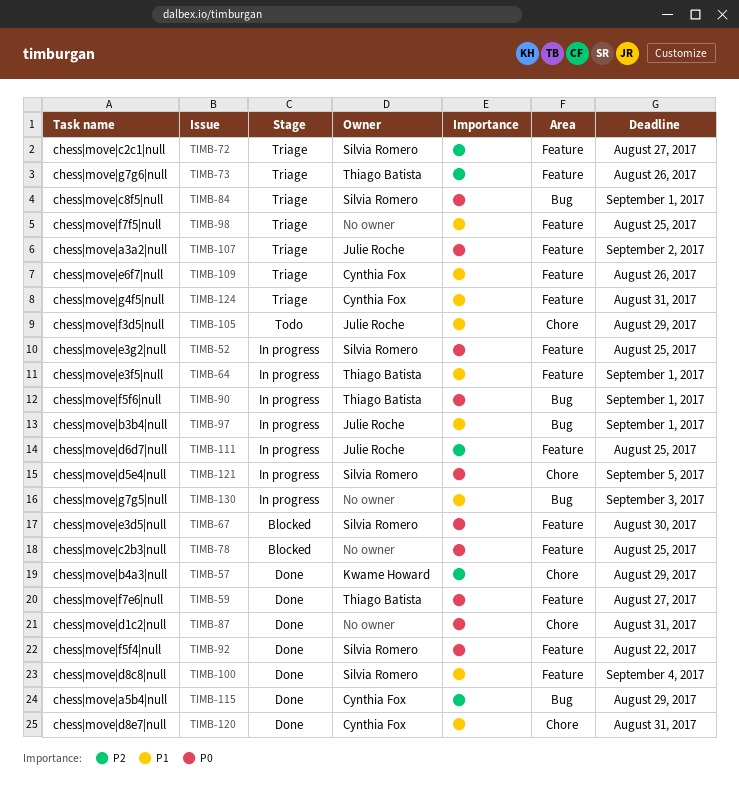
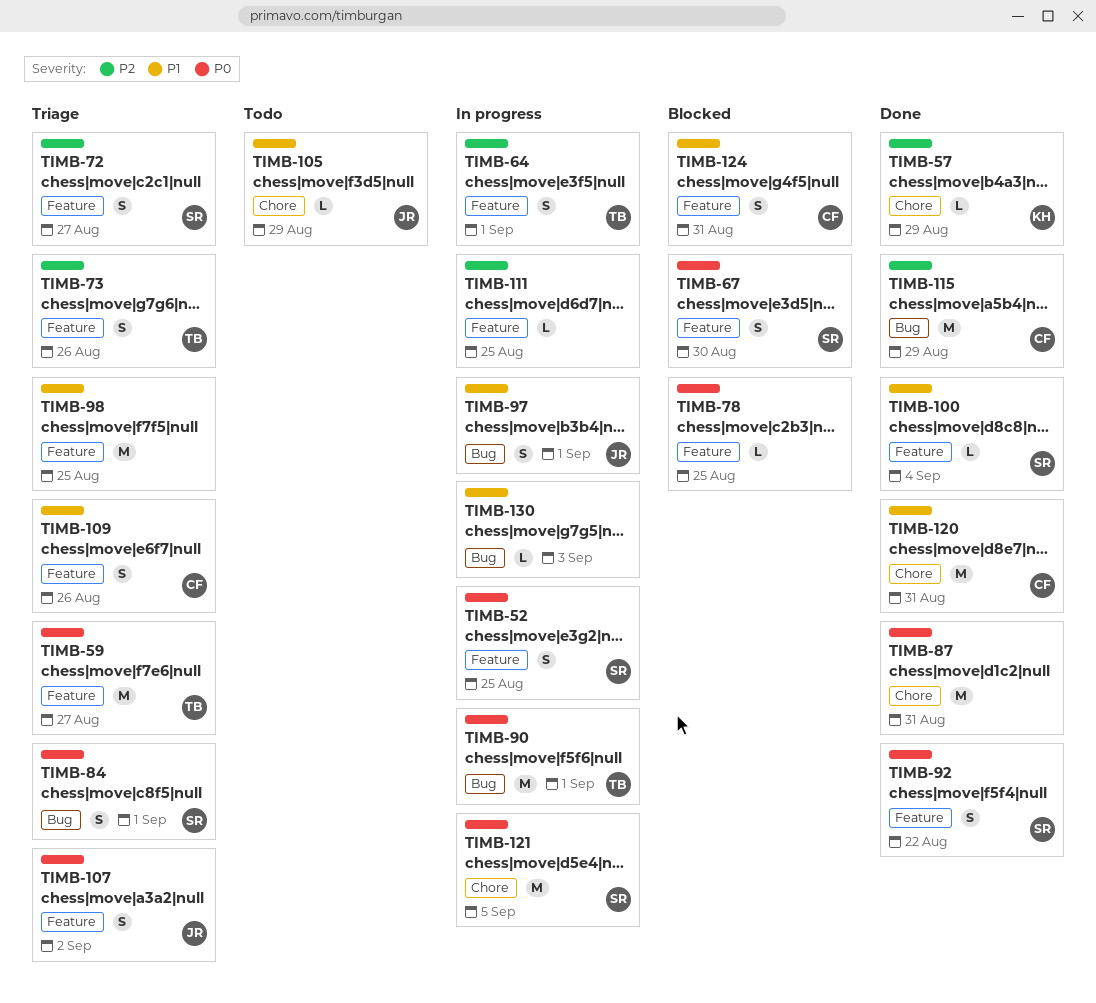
TIMB-59, status: Done -> Triage
TIMB-64, priority: P1 -> P2
TIMB-111, owner: Julie Roche -> none
TIMB-124, status: Triage -> Blocked

